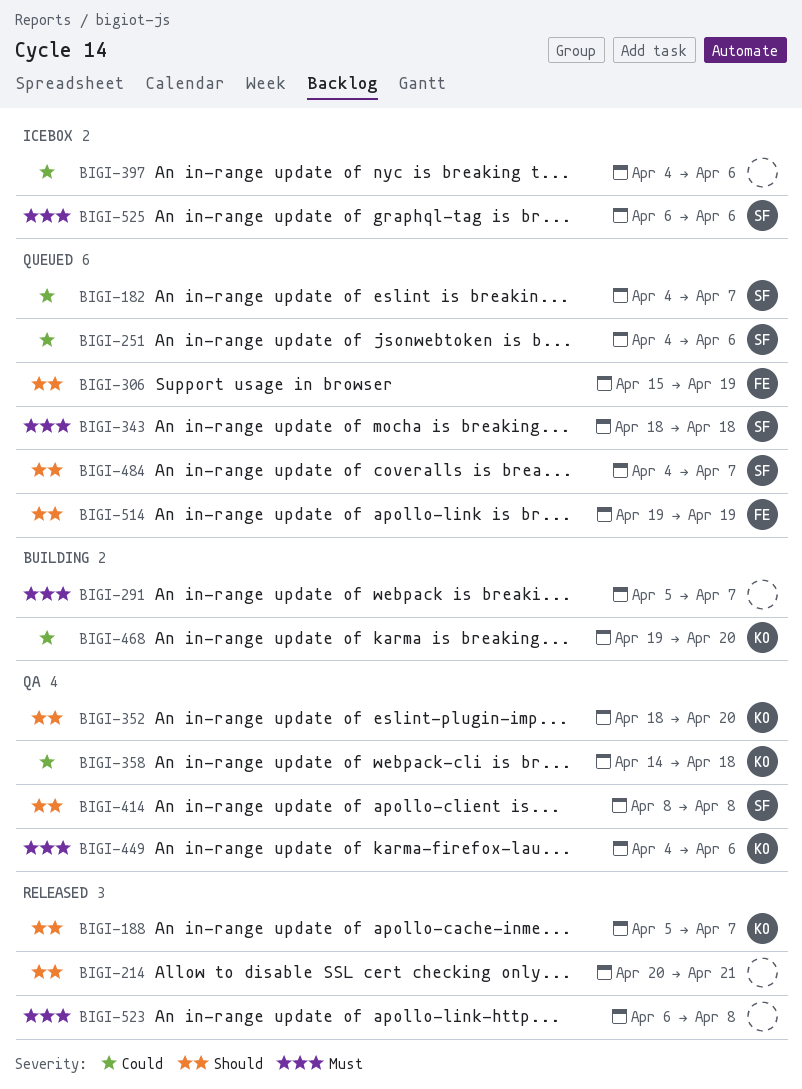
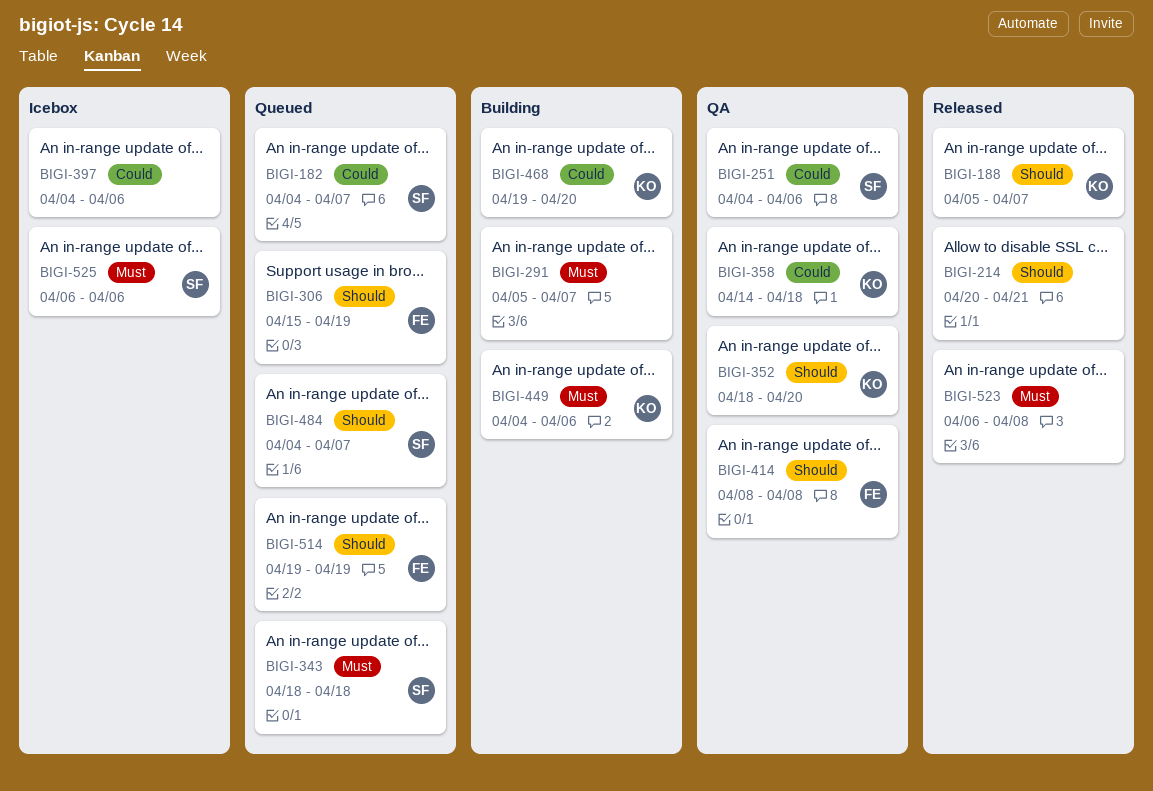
BIGI-251, status: Queued -> QA
BIGI-414, owner: SF -> FE
BIGI-449, status: QA -> Building

